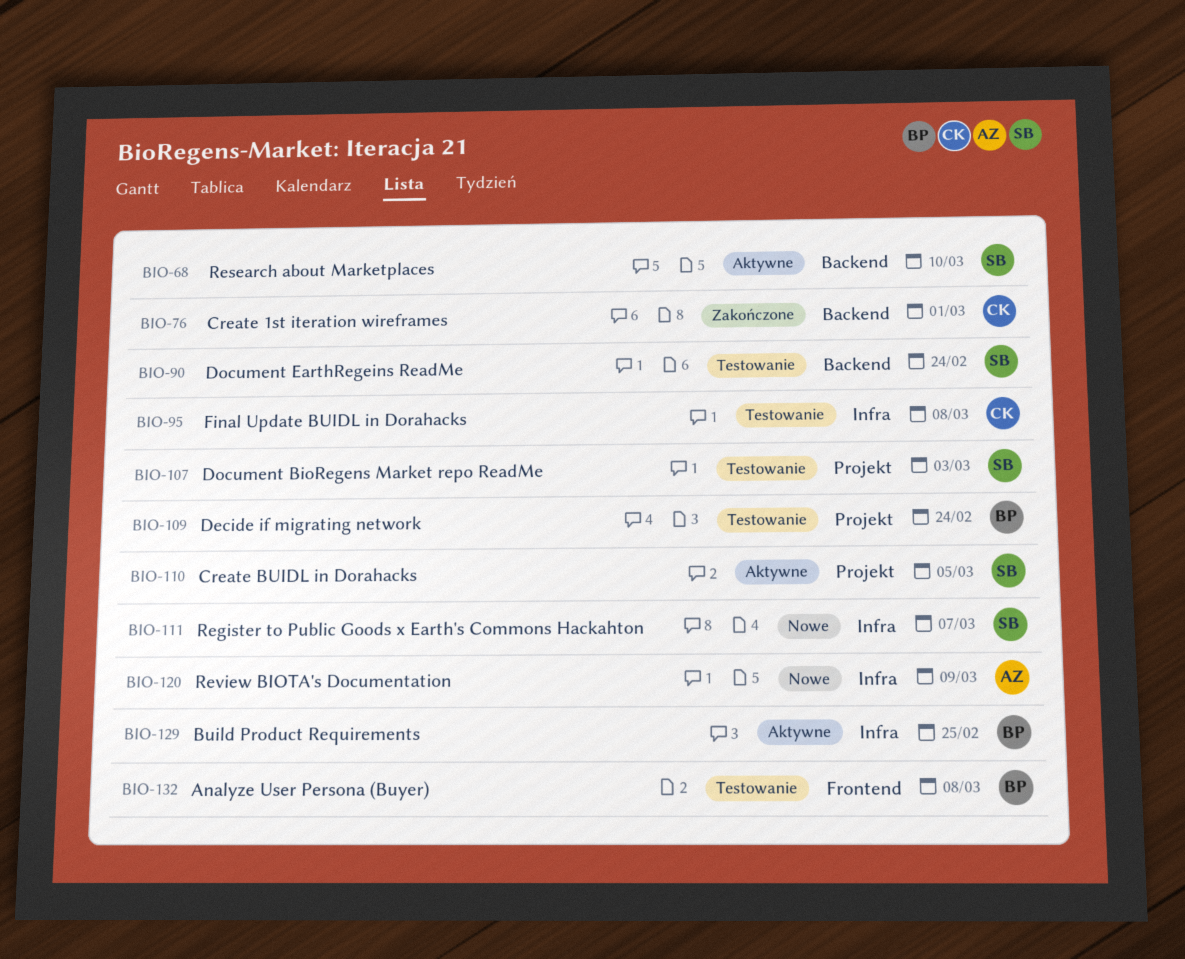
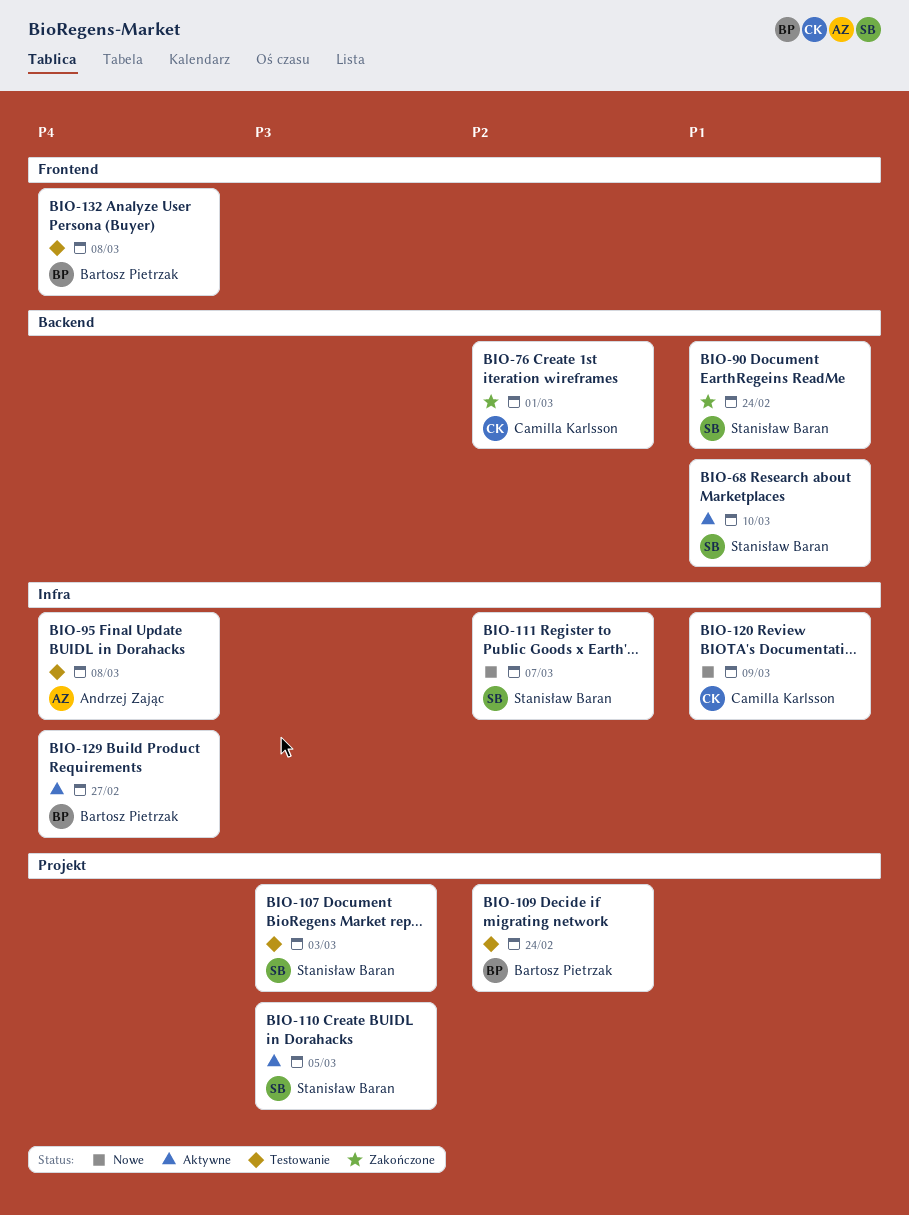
BIO-90, status: Testowanie -> Zakończone
BIO-95, owner: Camilla Karlsson -> Andrzej Zając
BIO-120, owner: Andrzej Zając -> Camilla Karlsson
BIO-129, due: Feb 25 -> Feb 27

